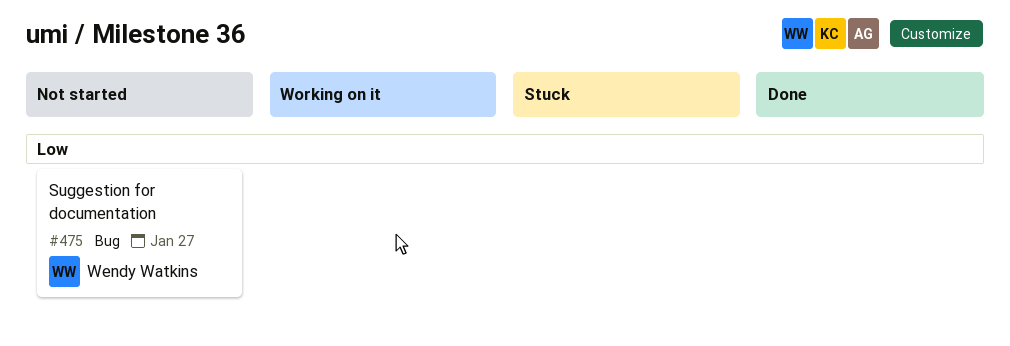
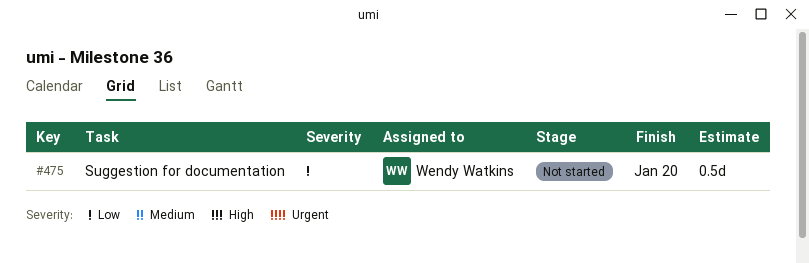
#475, due: Jan 27 -> Jan 20

